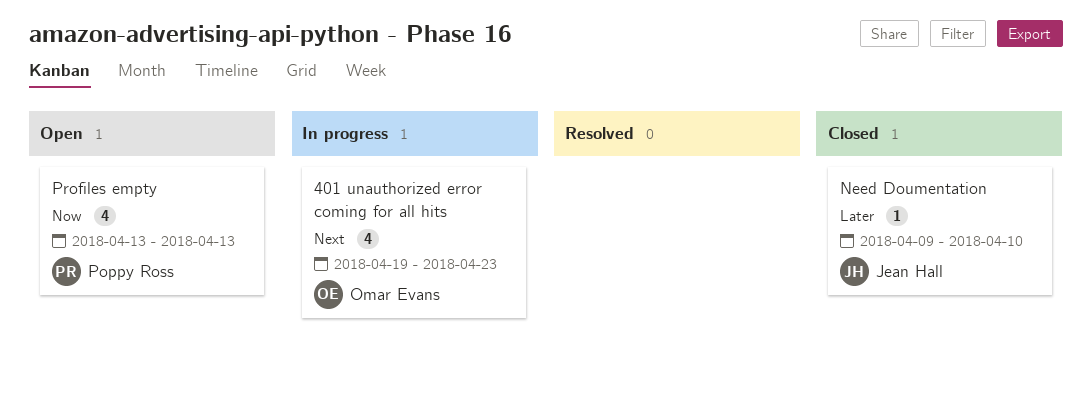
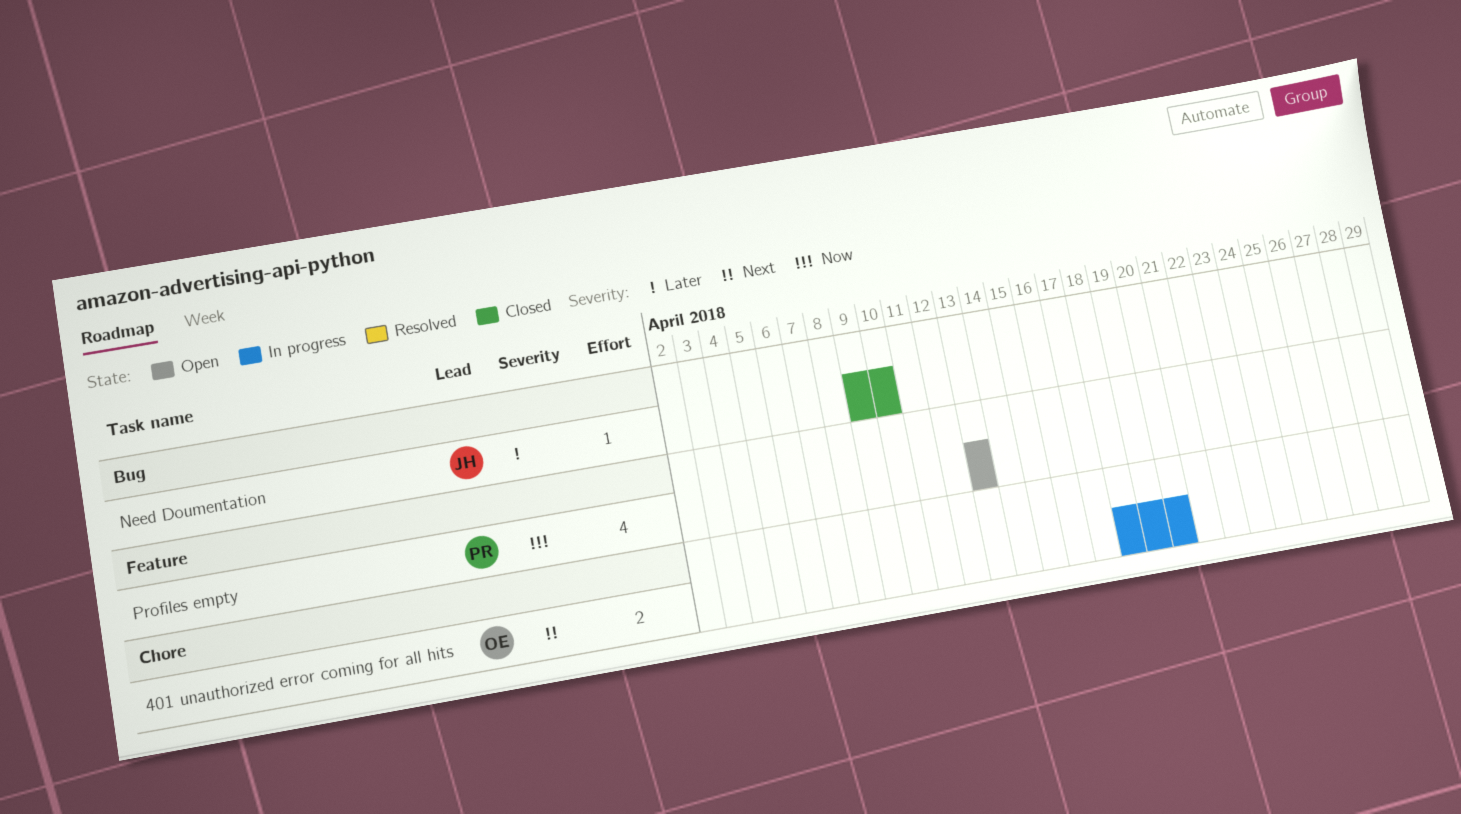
401 unauthorized error coming for all hits, estimate: 4 -> 2
401 unauthorized error coming for all hits, start: Apr 19 -> Apr 18
401 unauthorized error coming for all hits, due: Apr 23 -> Apr 20

